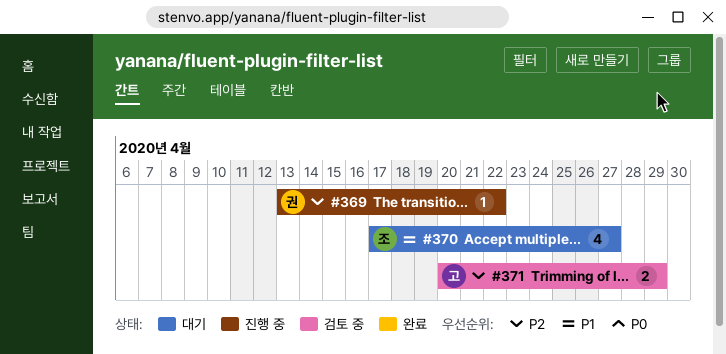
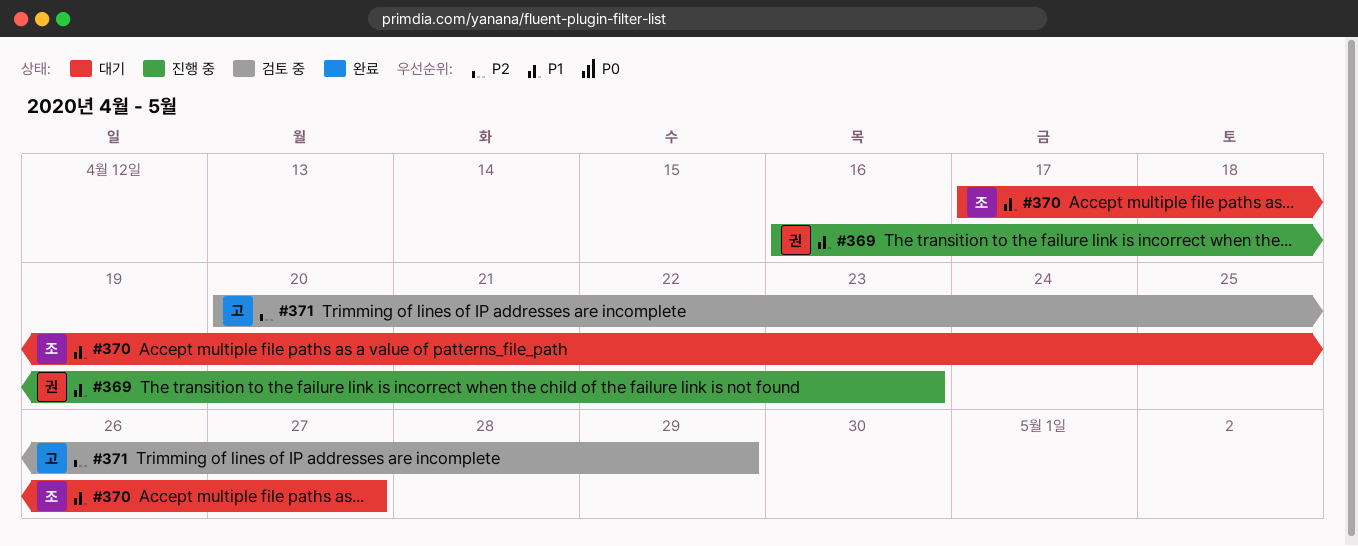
#369, priority: P2 -> P1
#369, start: Apr 13 -> Apr 16
#369, due: Apr 22 -> Apr 23

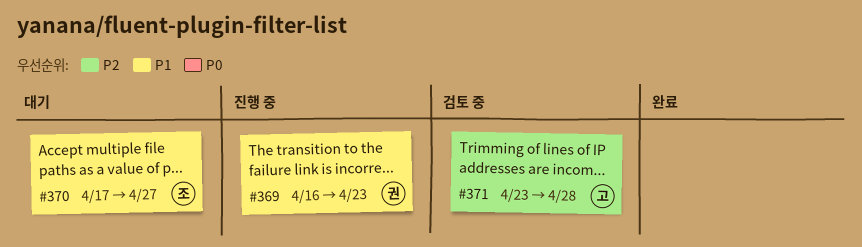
#371, start: Apr 20 -> Apr 23
#371, due: Apr 29 -> Apr 28

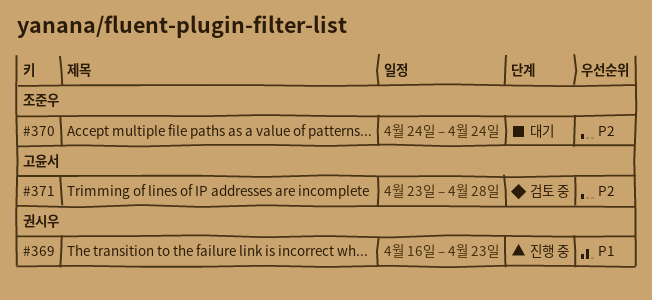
#370, priority: P1 -> P2
#370, start: Apr 17 -> Apr 24
#370, due: Apr 27 -> Apr 24

